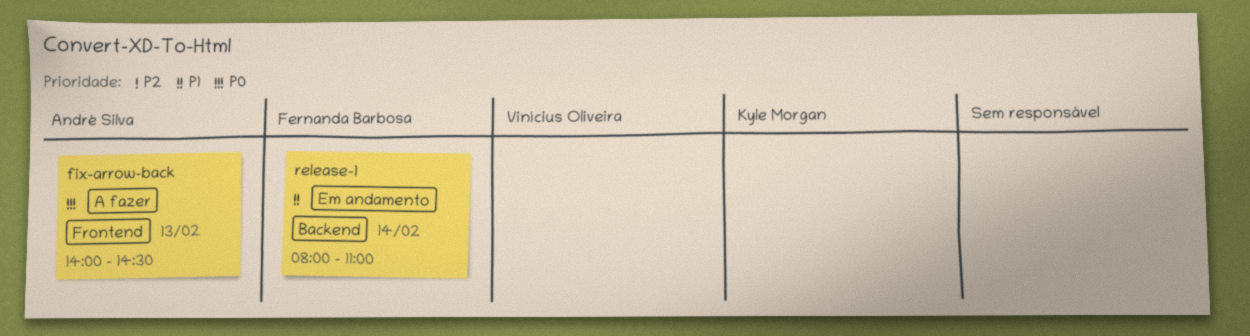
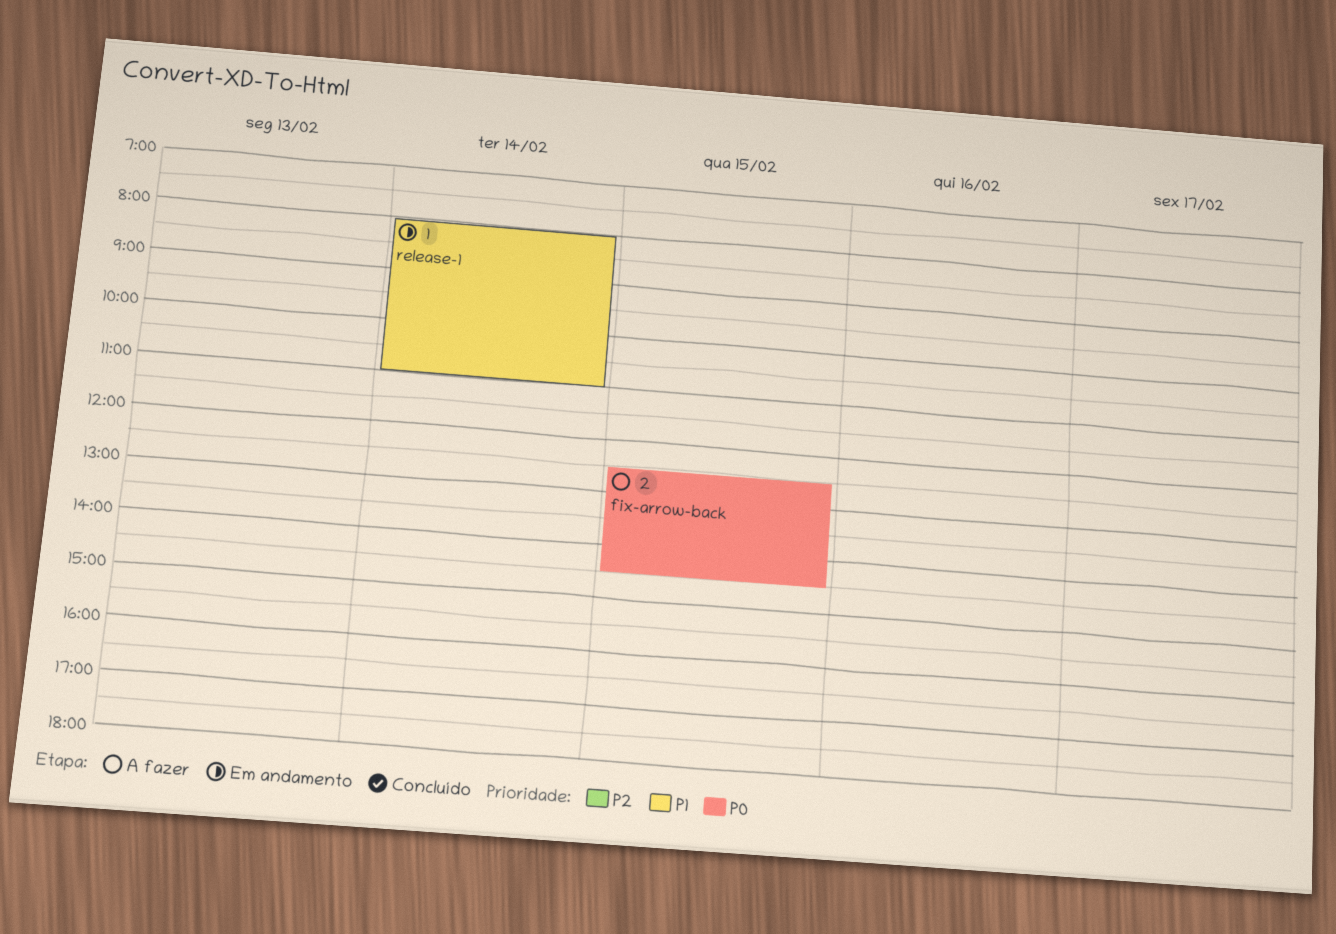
fix-arrow-back, day: Feb 13 -> Feb 15
fix-arrow-back, begins: 14:00 -> 12:30

